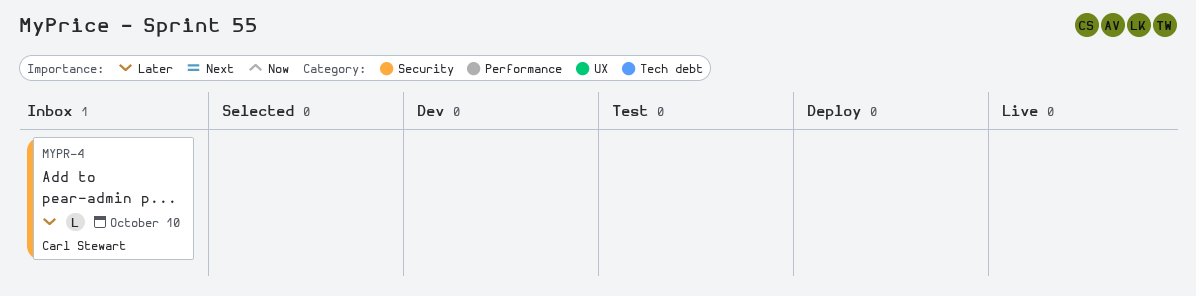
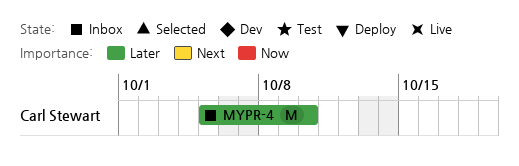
MYPR-4, estimate: L -> M

